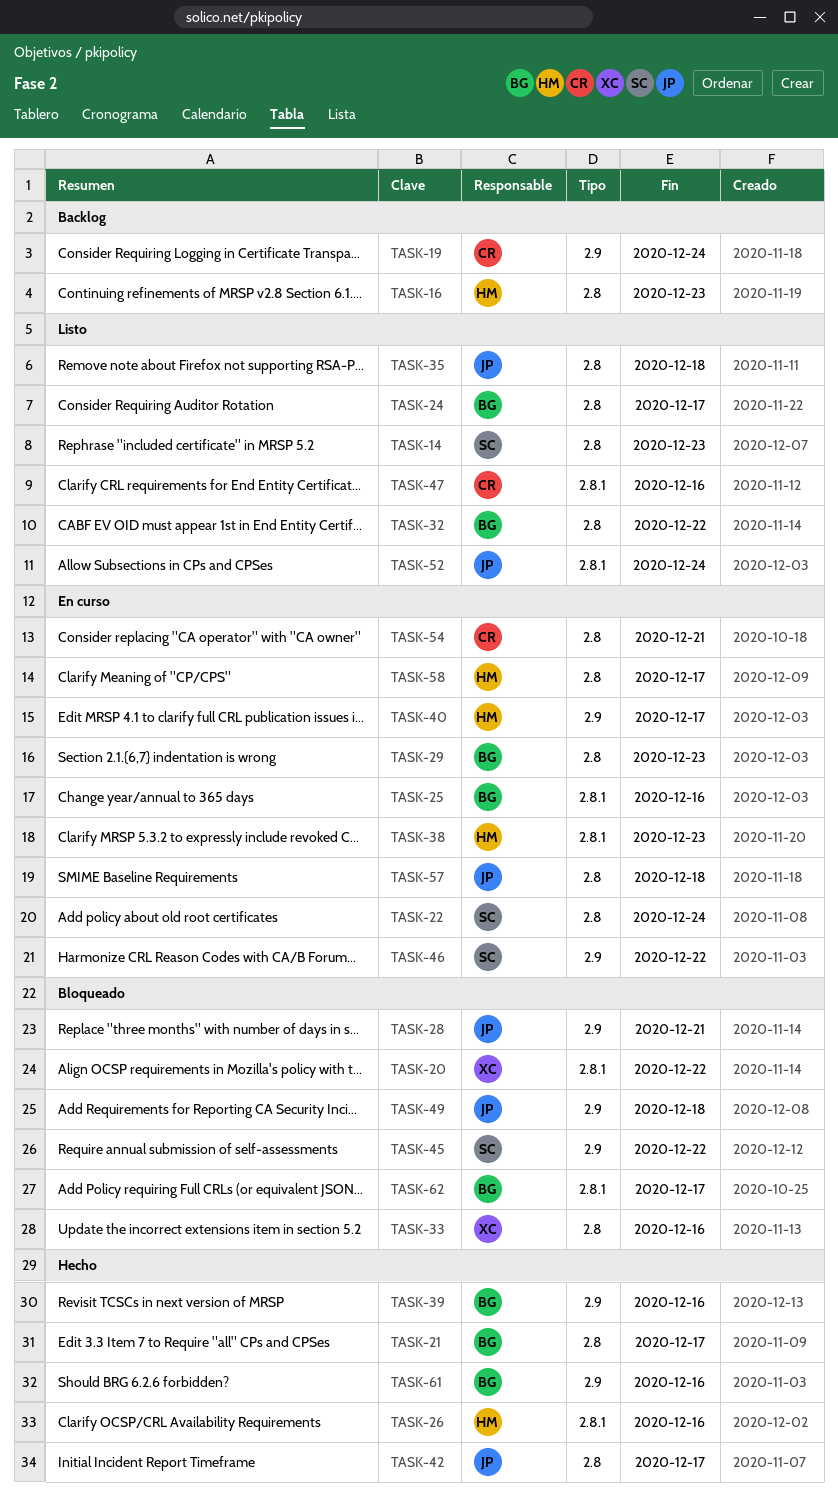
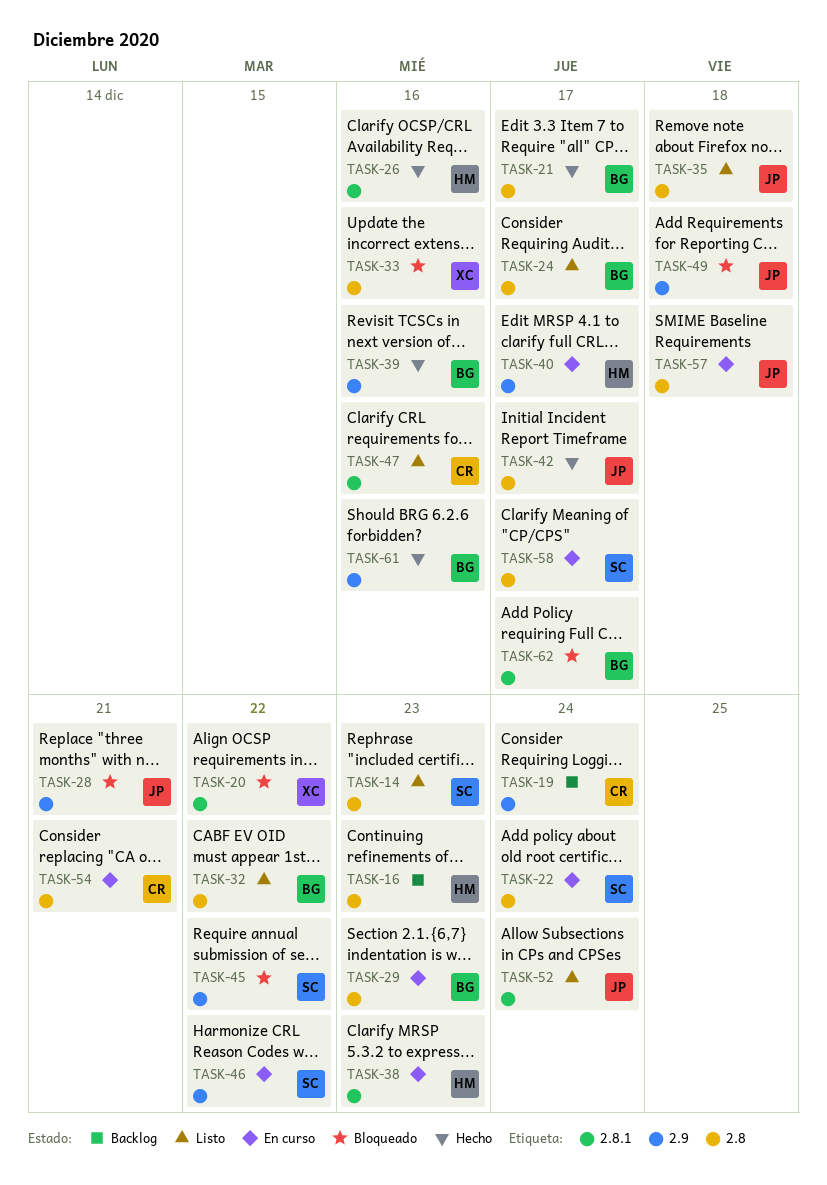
TASK-25: present -> none
TASK-58, owner: HM -> SC

